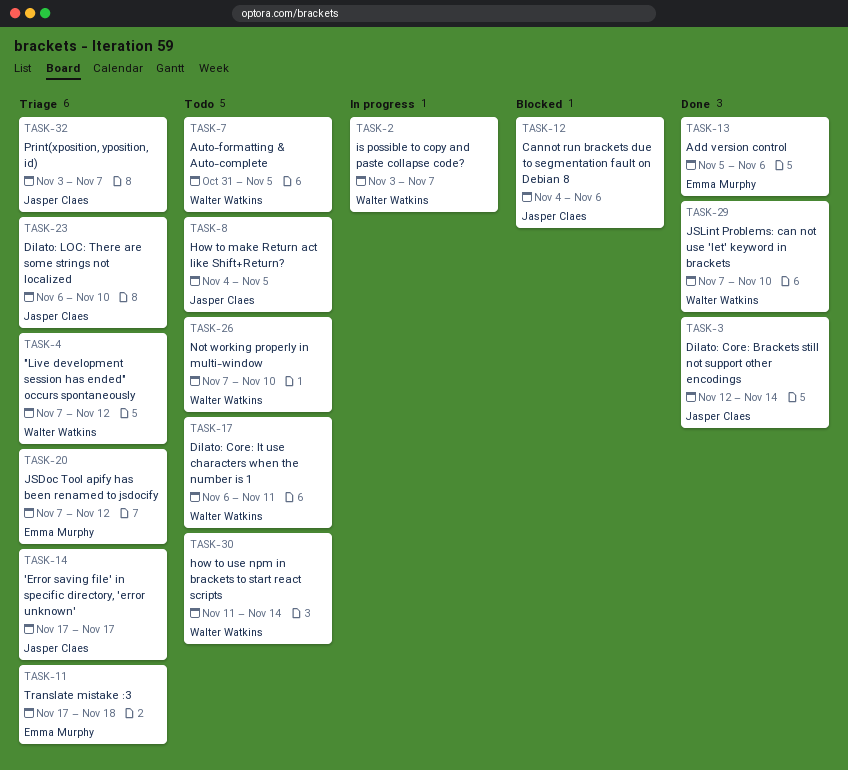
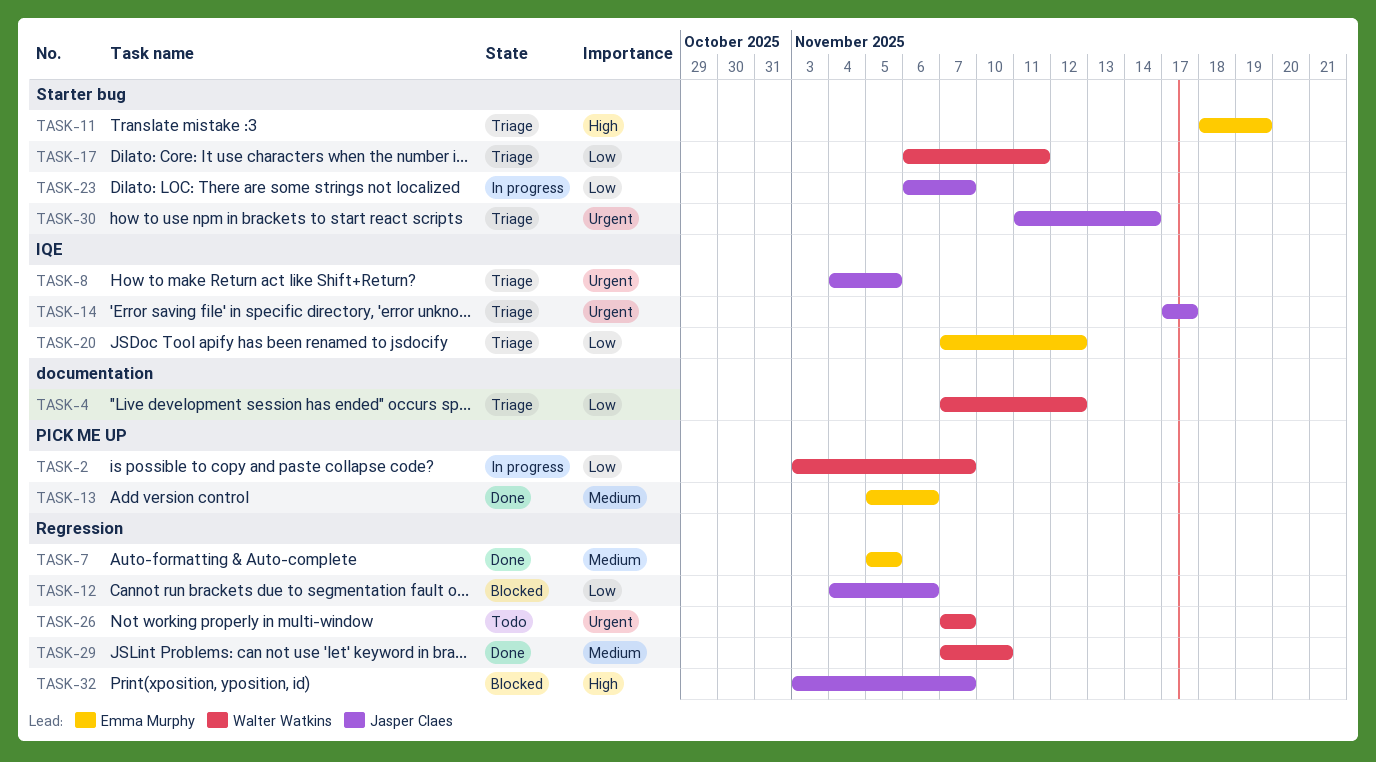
TASK-3: present -> none
TASK-7, status: Todo -> Done
TASK-7, owner: Walter Watkins -> Emma Murphy
TASK-7, start: Oct 31 -> Nov 5
TASK-8, status: Todo -> Triage
TASK-11, start: Nov 17 -> Nov 18
TASK-11, due: Nov 18 -> Nov 19
TASK-17, status: Todo -> Triage
TASK-23, status: Triage -> In progress
TASK-23, due: Nov 10 -> Nov 7
TASK-26, due: Nov 10 -> Nov 7
TASK-30, status: Todo -> Triage
TASK-30, owner: Walter Watkins -> Jasper Claes
TASK-32, status: Triage -> Blocked

